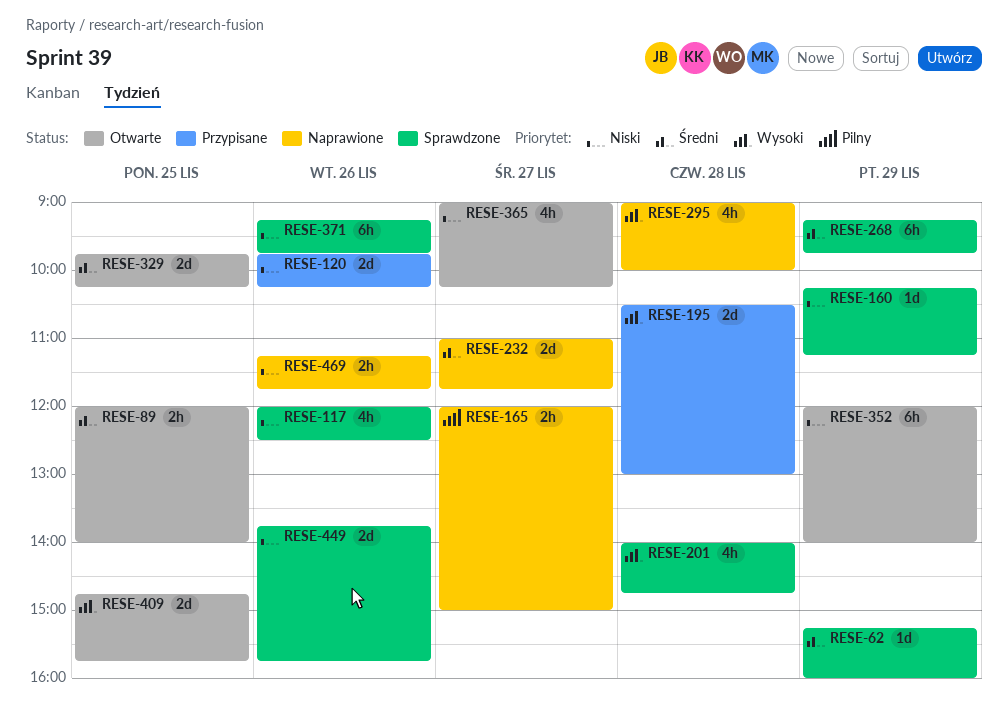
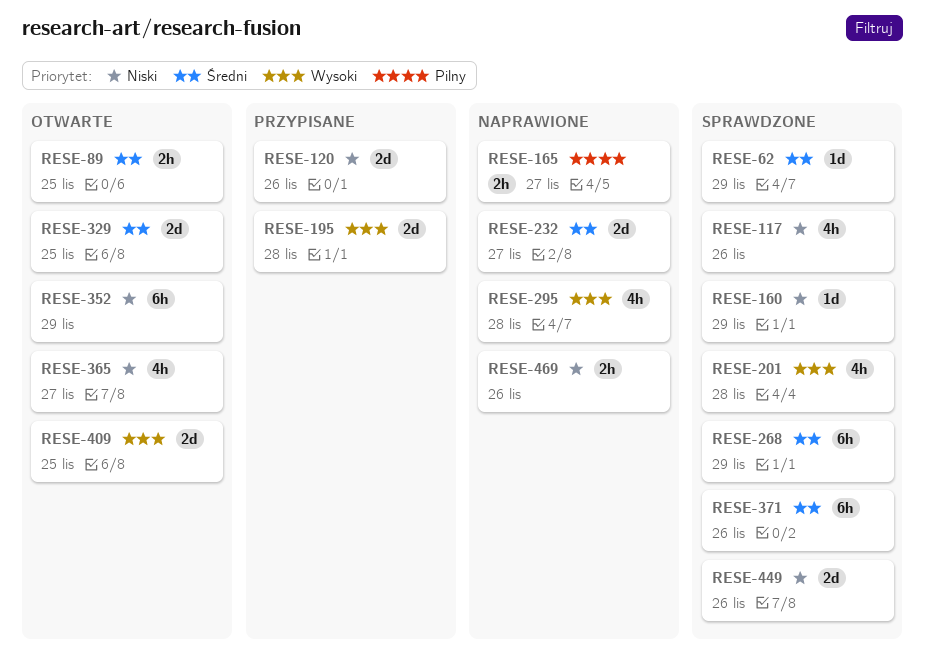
RESE-371, priority: Niski -> Średni

